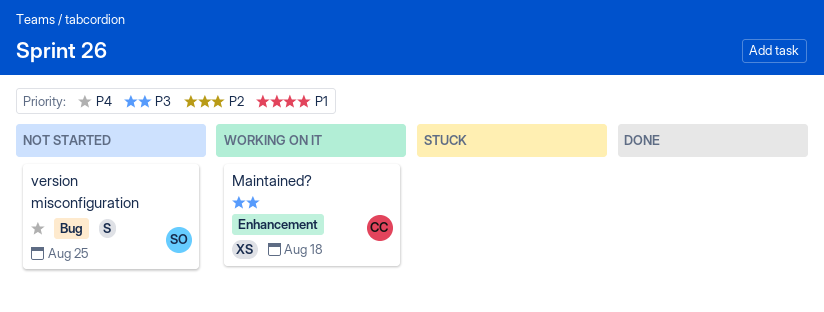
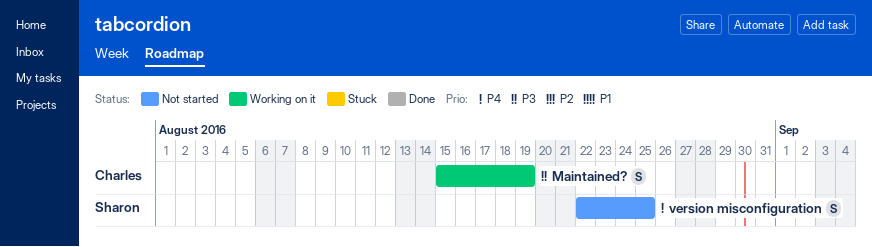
Maintained?, estimate: XS -> S
Maintained?, due: Aug 18 -> Aug 19

